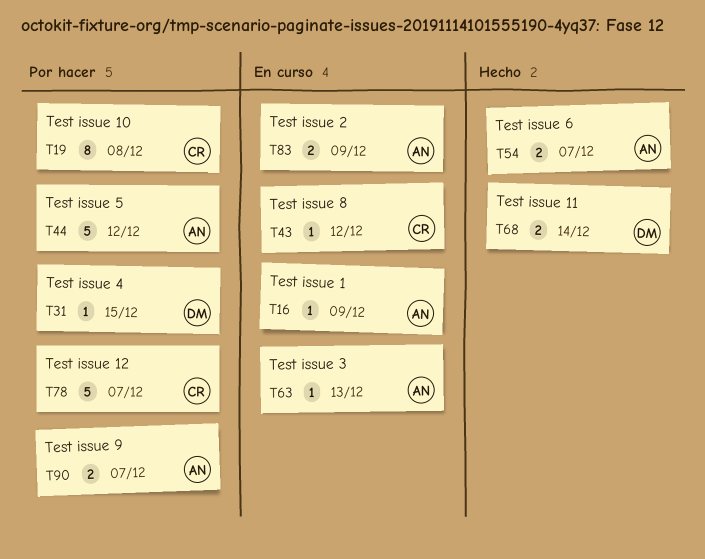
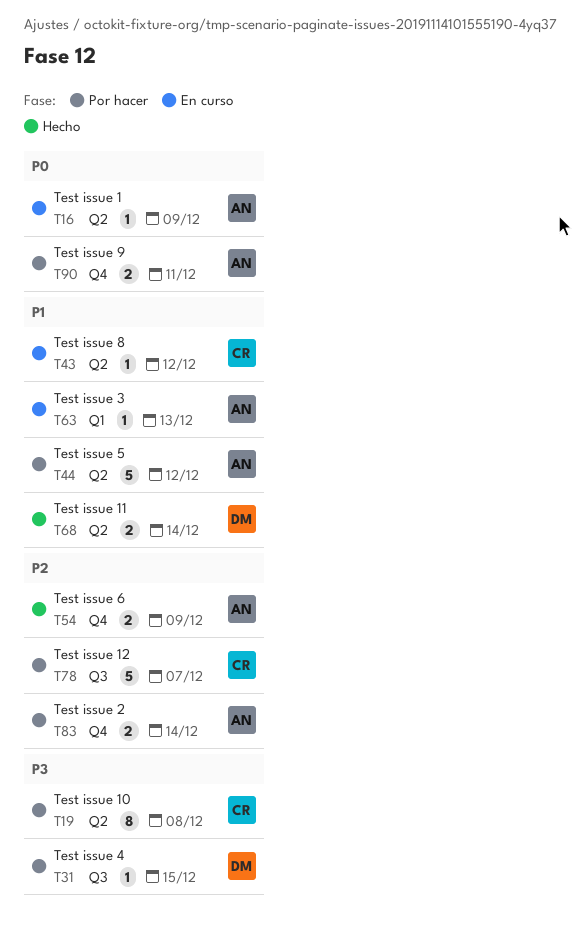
T54, due: Dec 7 -> Dec 9
T83, status: En curso -> Por hacer
T83, due: Dec 9 -> Dec 14
T90, due: Dec 7 -> Dec 11

